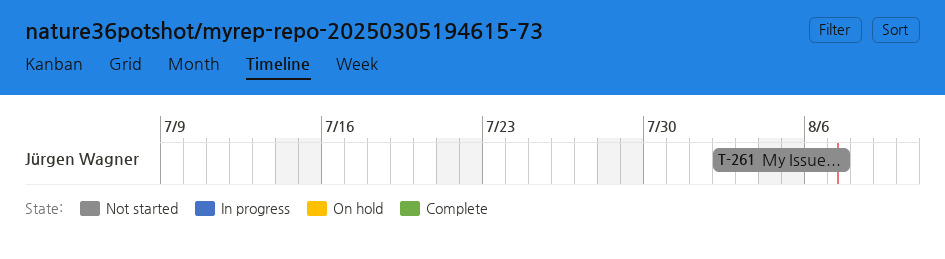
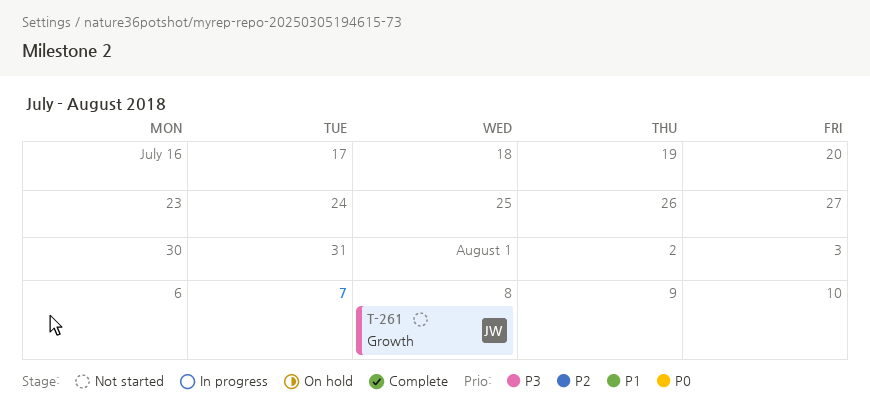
T-261, due: Aug 7 -> Aug 8

